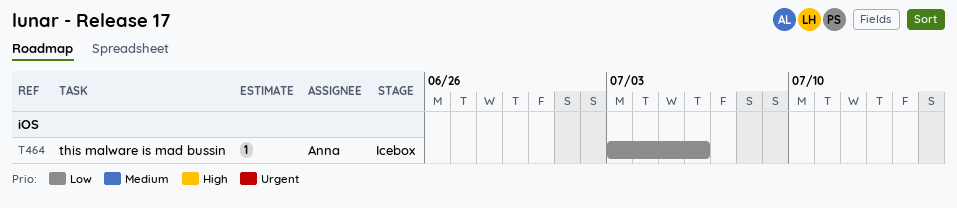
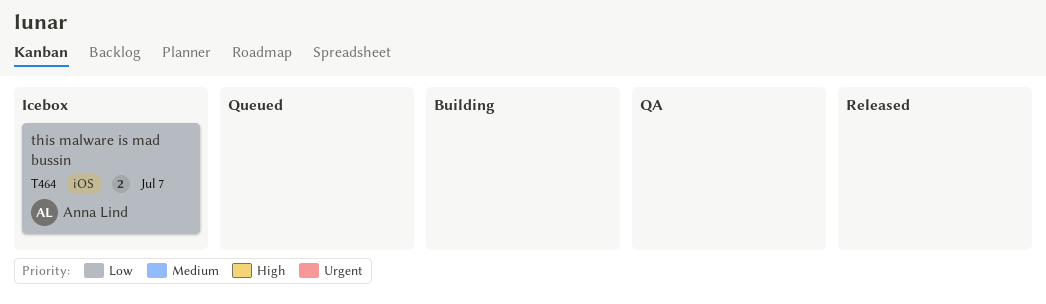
T464, estimate: 1 -> 2
T464, due: Jul 6 -> Jul 7

